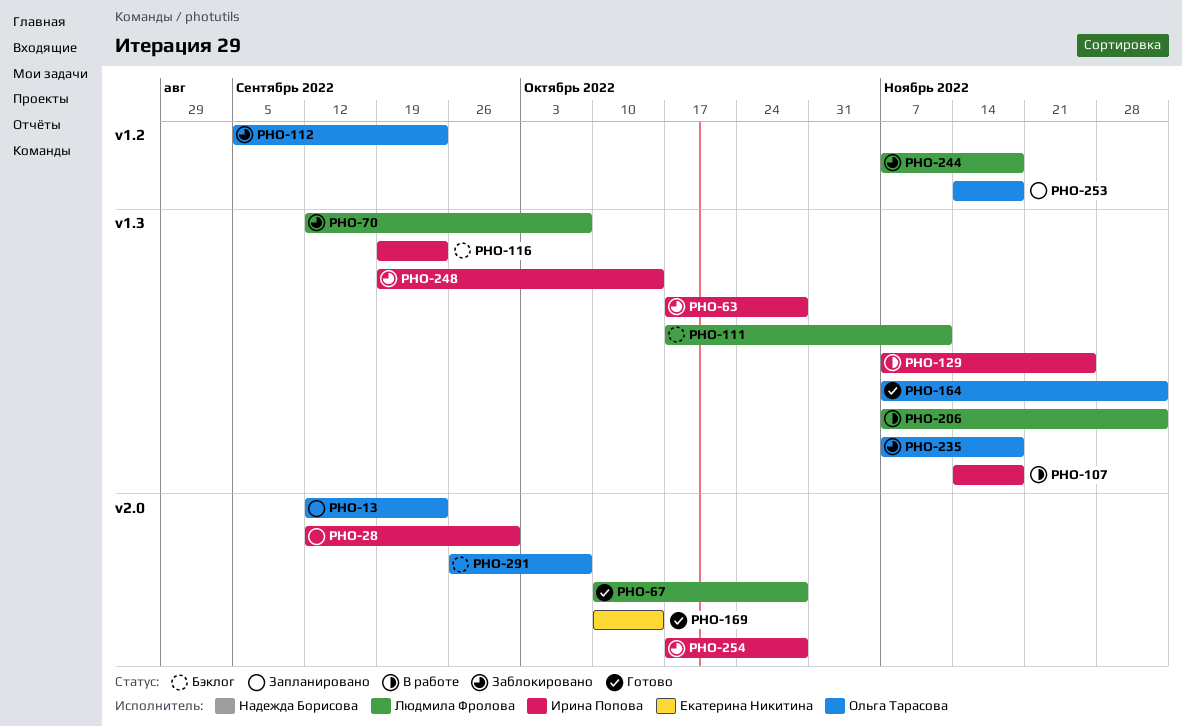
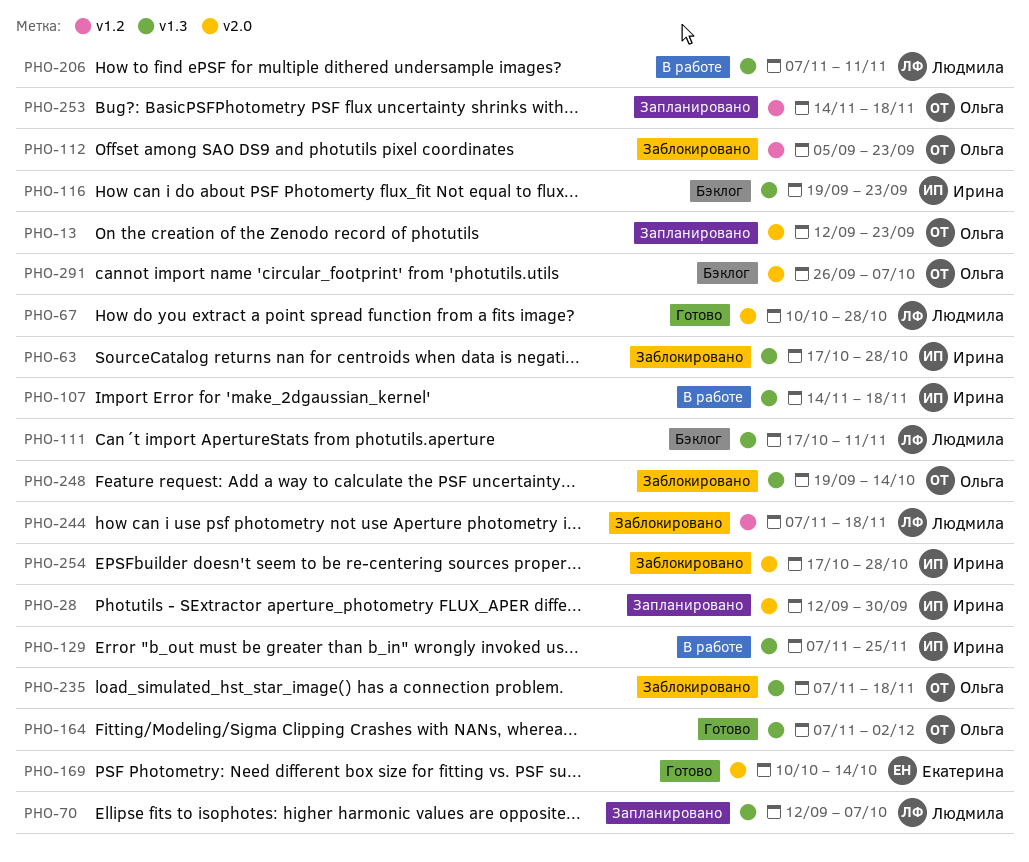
PHO-70, status: Заблокировано -> Запланировано
PHO-206, due: Dec 2 -> Nov 11
PHO-248, owner: Ирина Попова -> Ольга Тарасова

